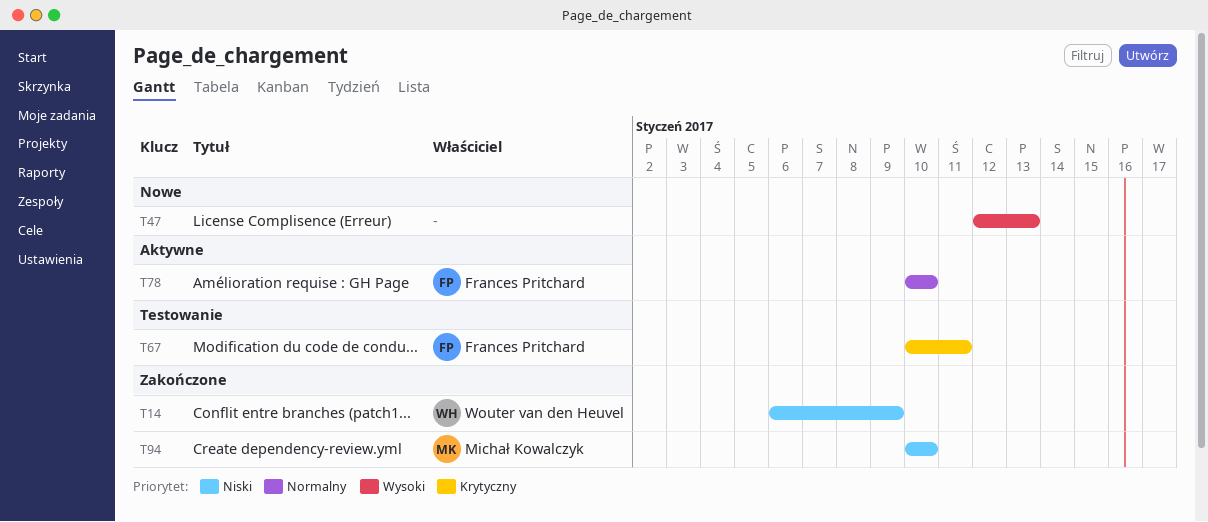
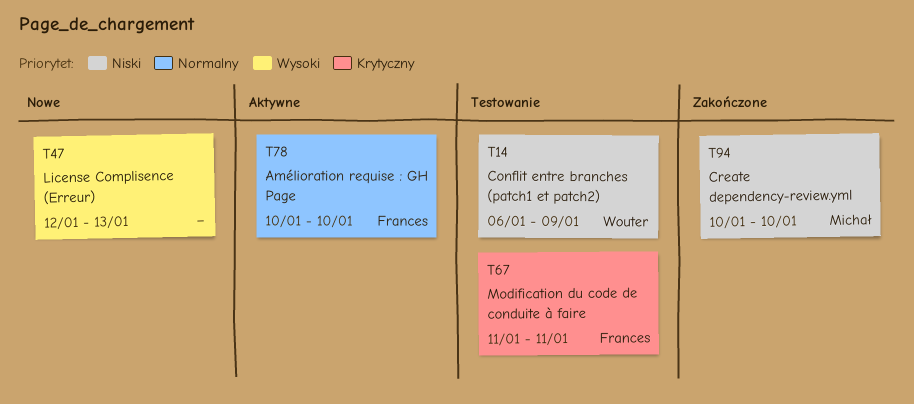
T14, status: Zakończone -> Testowanie
T67, start: Jan 10 -> Jan 11

